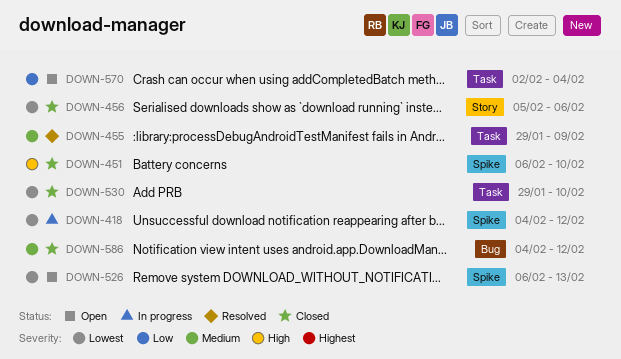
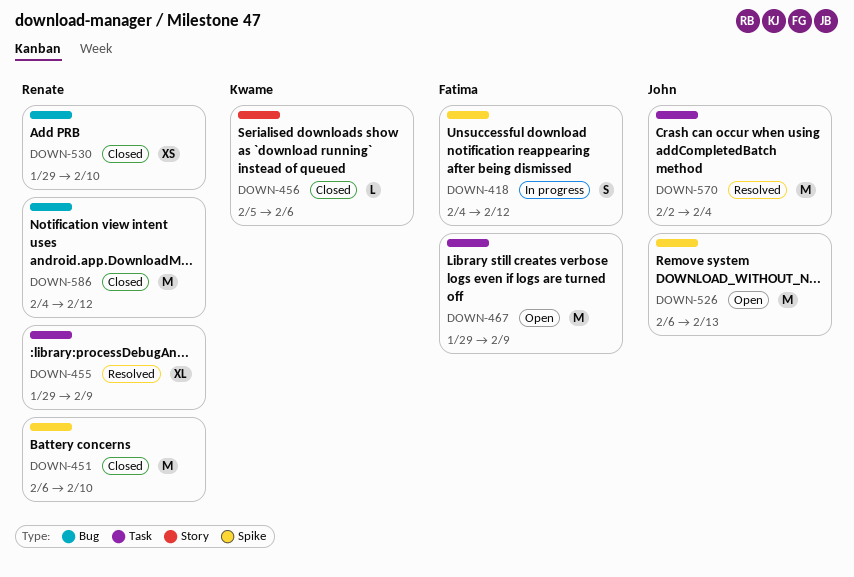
DOWN-467: none -> present
DOWN-530, label: Task -> Bug
DOWN-570, status: Open -> Resolved

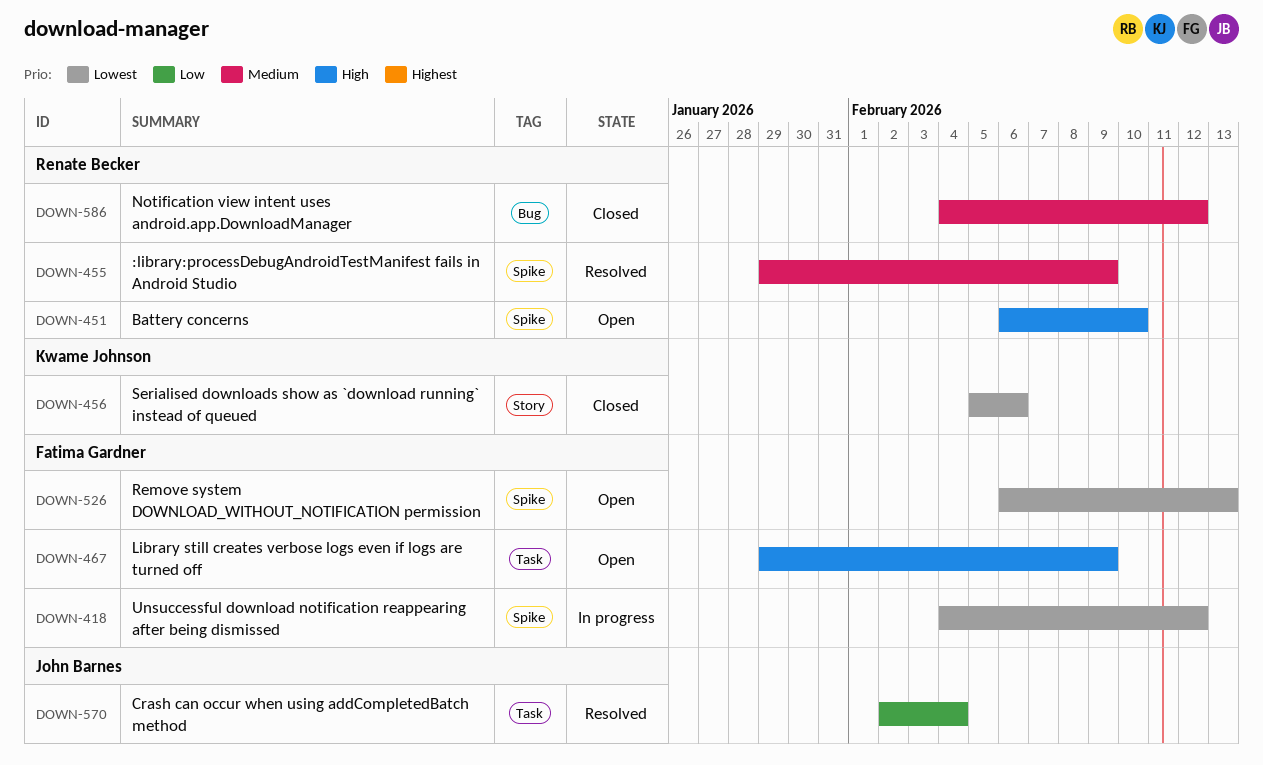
DOWN-451, status: Closed -> Open
DOWN-455, label: Task -> Spike
DOWN-526, owner: John Barnes -> Fatima Gardner
DOWN-530: present -> none

